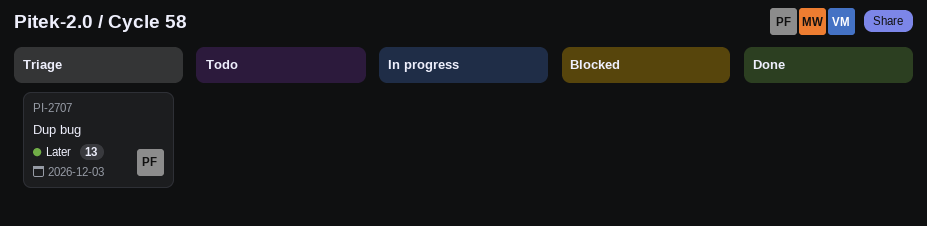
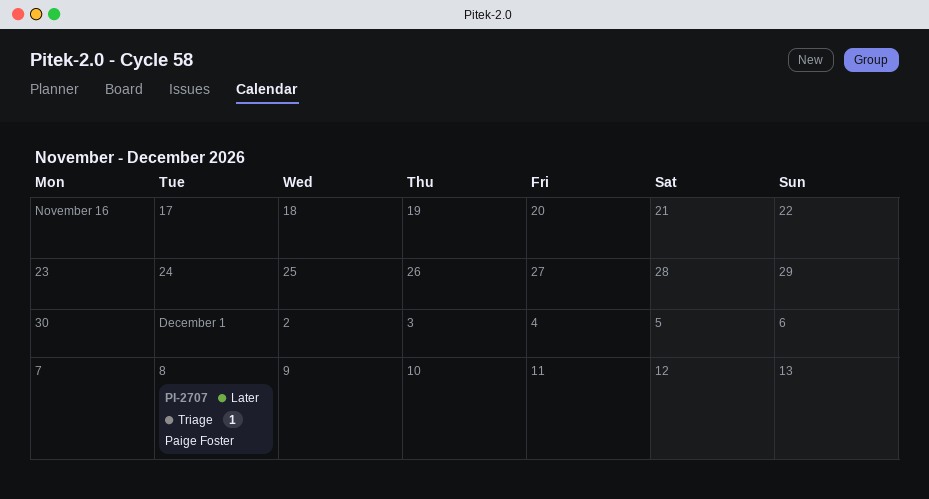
PI-2707, estimate: 13 -> 1
PI-2707, due: Dec 3 -> Dec 8

